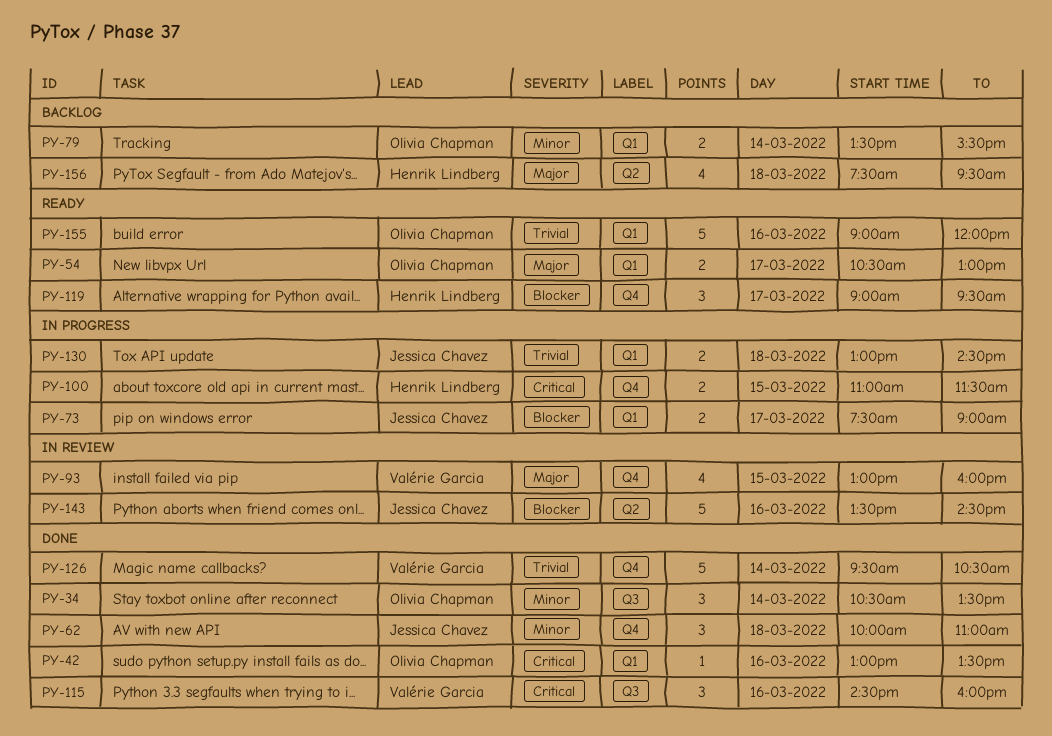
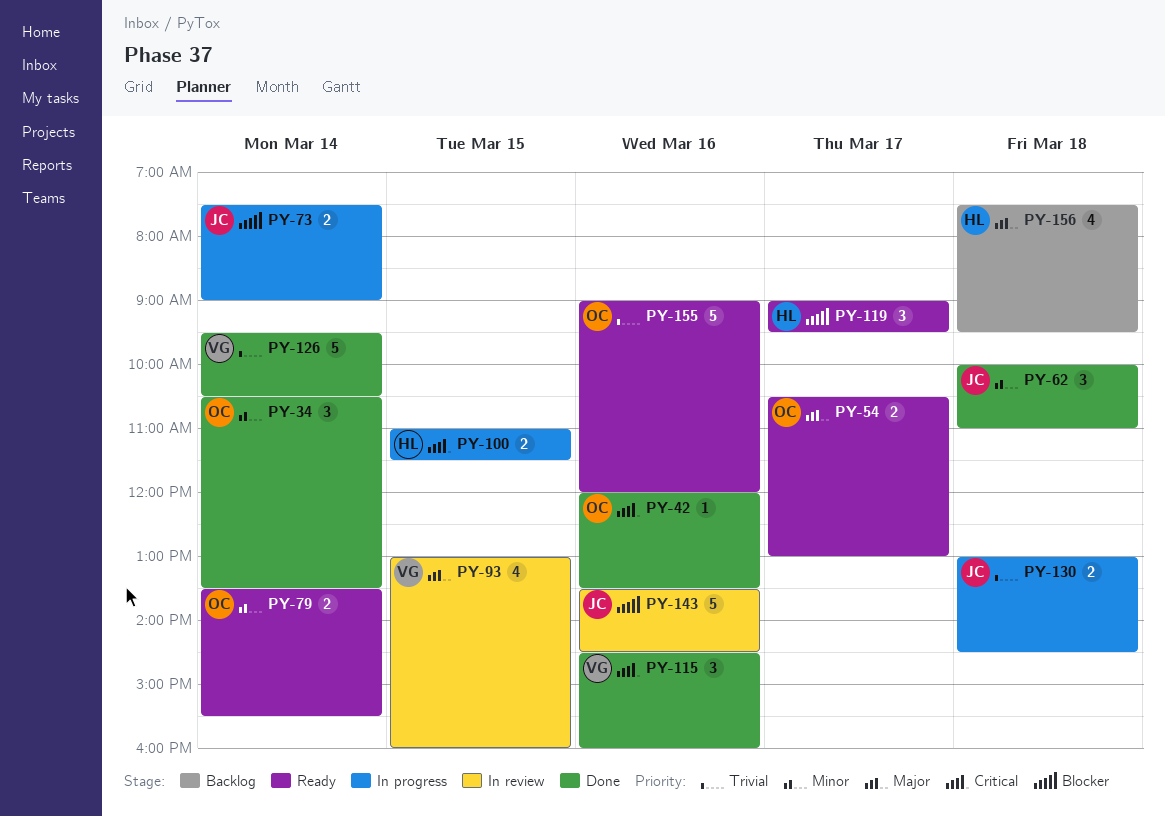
PY-42, begins: 13:00 -> 12:00
PY-73, day: Mar 17 -> Mar 14
PY-79, status: Backlog -> Ready

